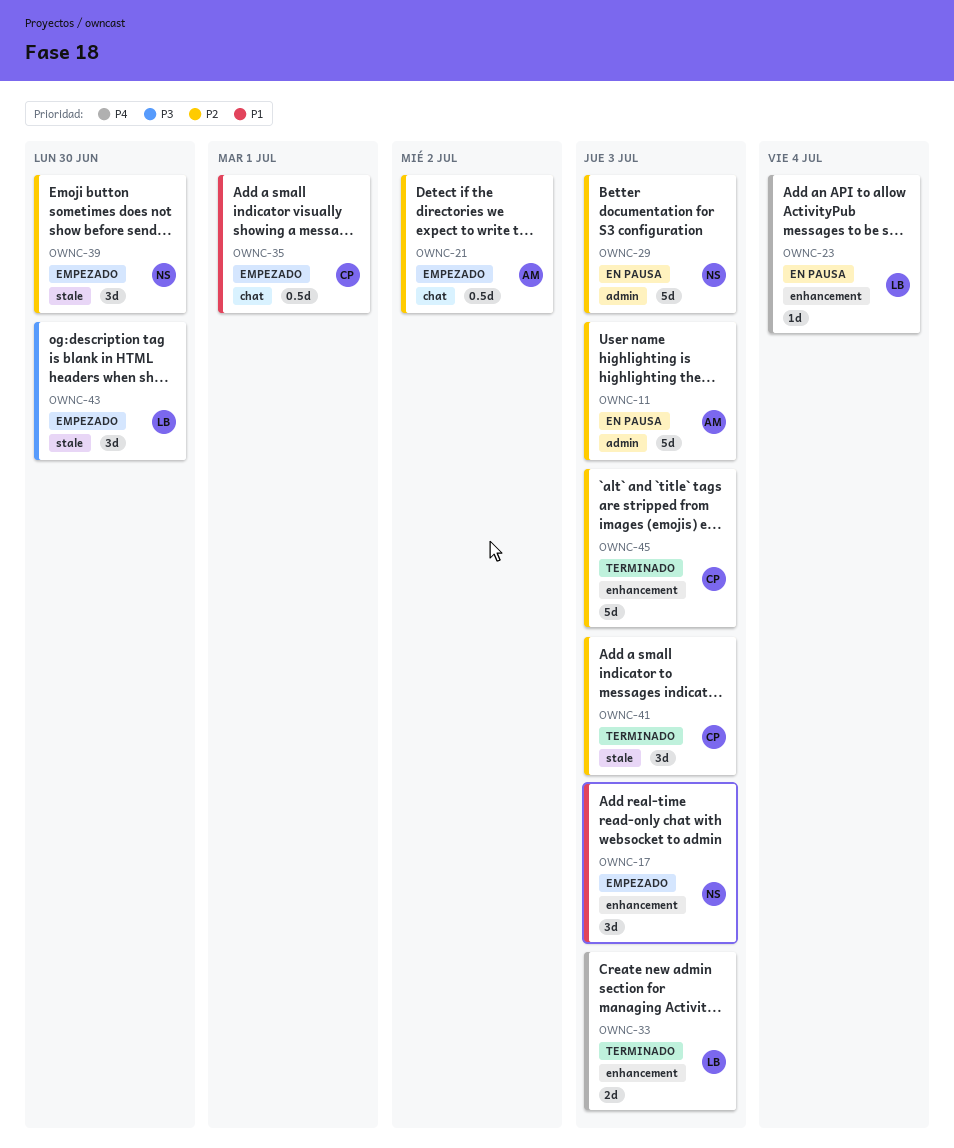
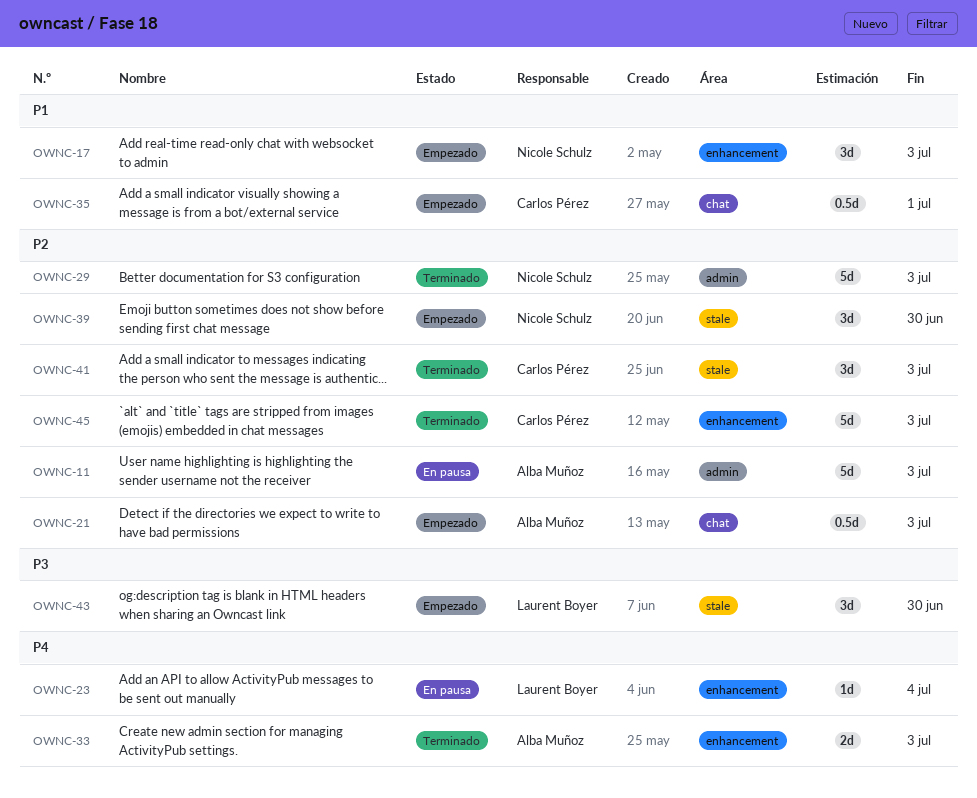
OWNC-21, due: Jul 2 -> Jul 3
OWNC-29, status: En pausa -> Terminado
OWNC-33, owner: Laurent Boyer -> Alba Muñoz

